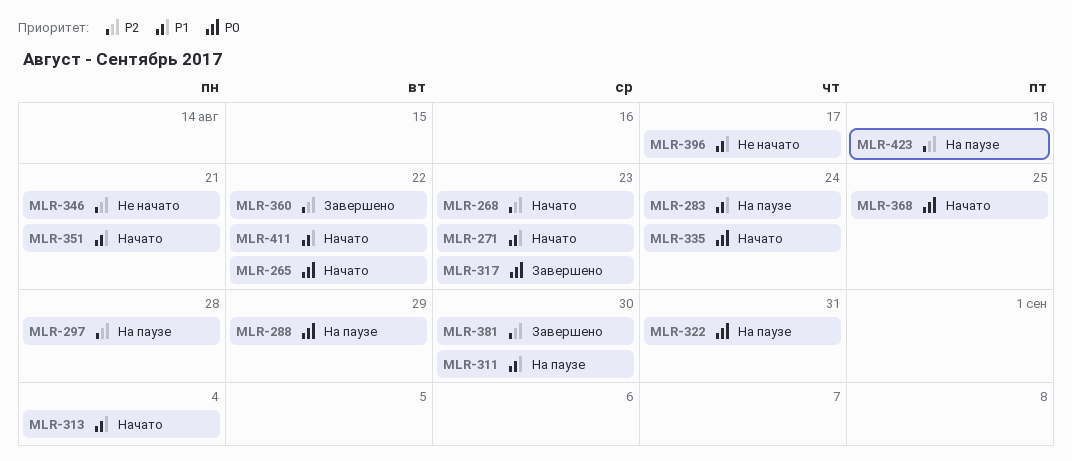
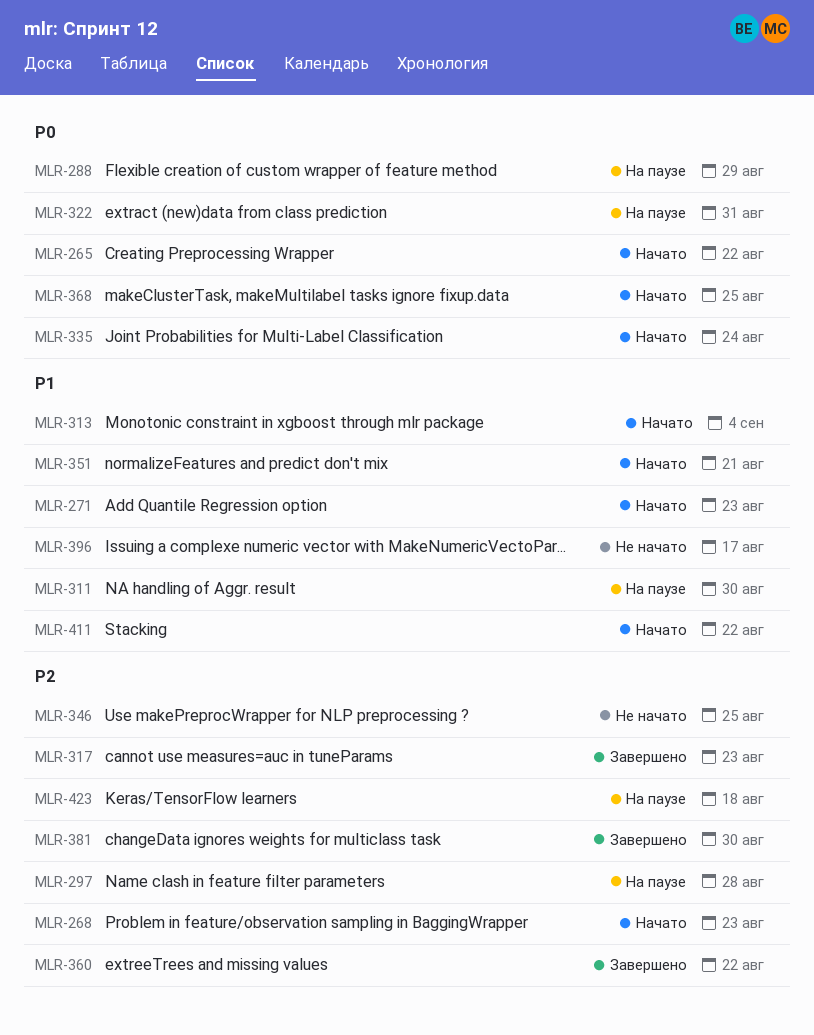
MLR-283: present -> none
MLR-317, priority: P0 -> P2
MLR-346, due: Aug 21 -> Aug 25

